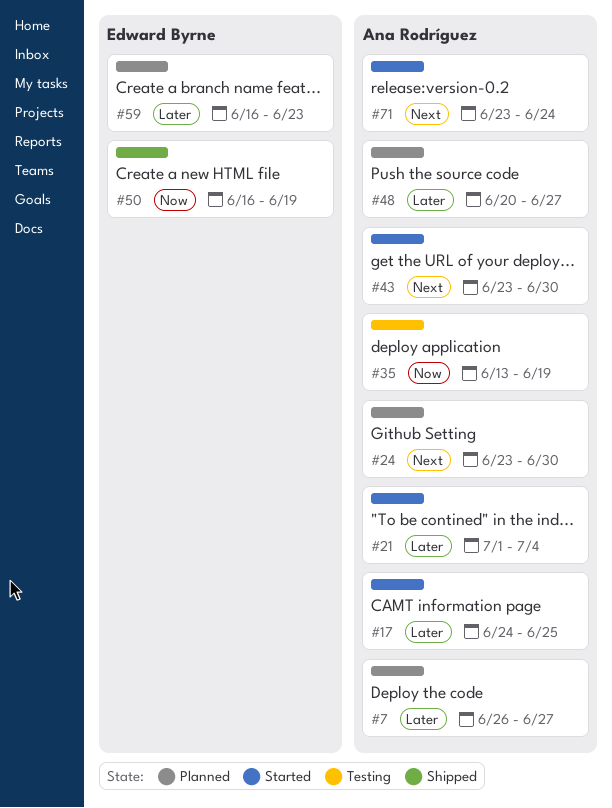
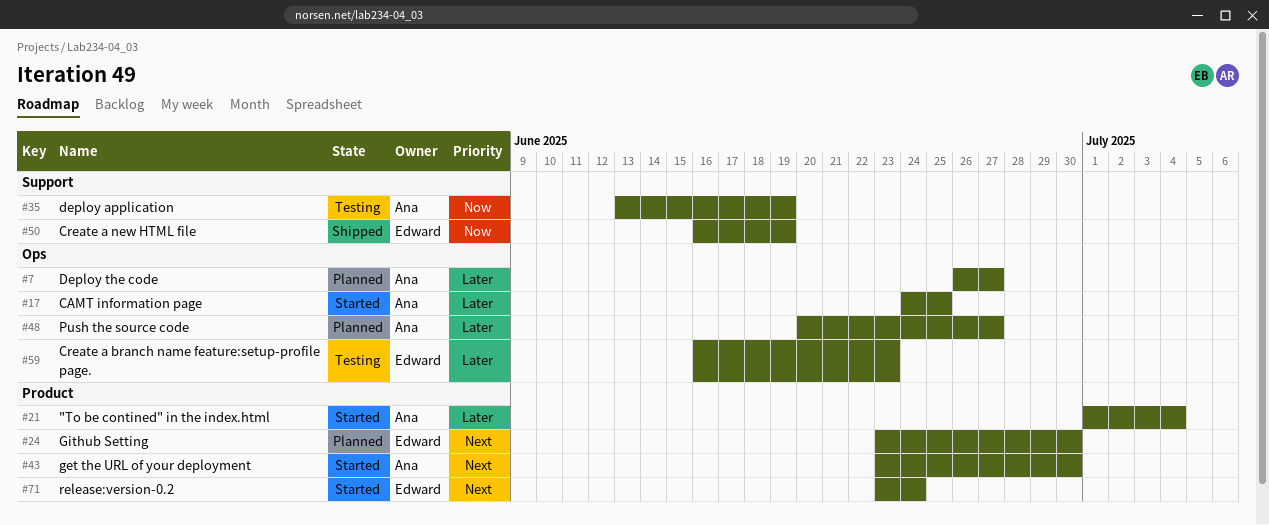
#24, owner: Ana Rodríguez -> Edward Byrne
#59, status: Planned -> Testing
#71, owner: Ana Rodríguez -> Edward Byrne

